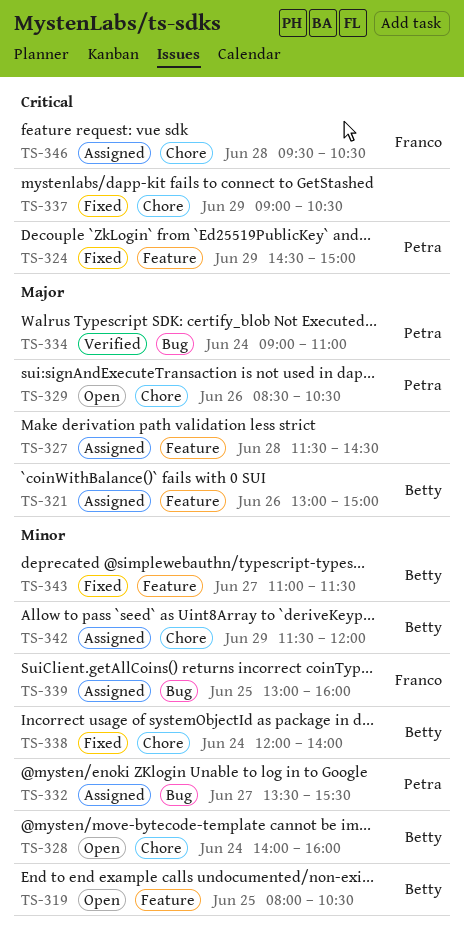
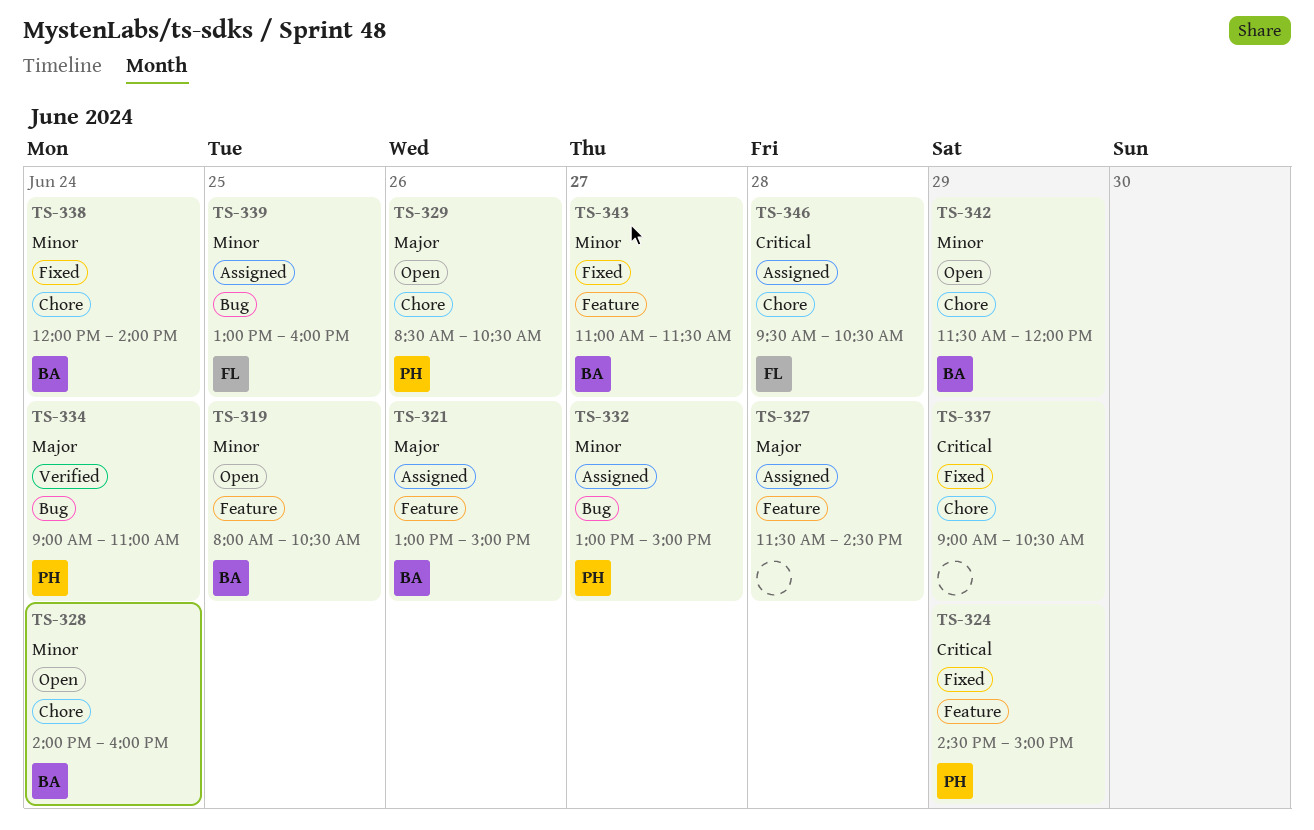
TS-332, begins: 13:30 -> 13:00
TS-332, ends: 15:30 -> 15:00
TS-342, status: Assigned -> Open

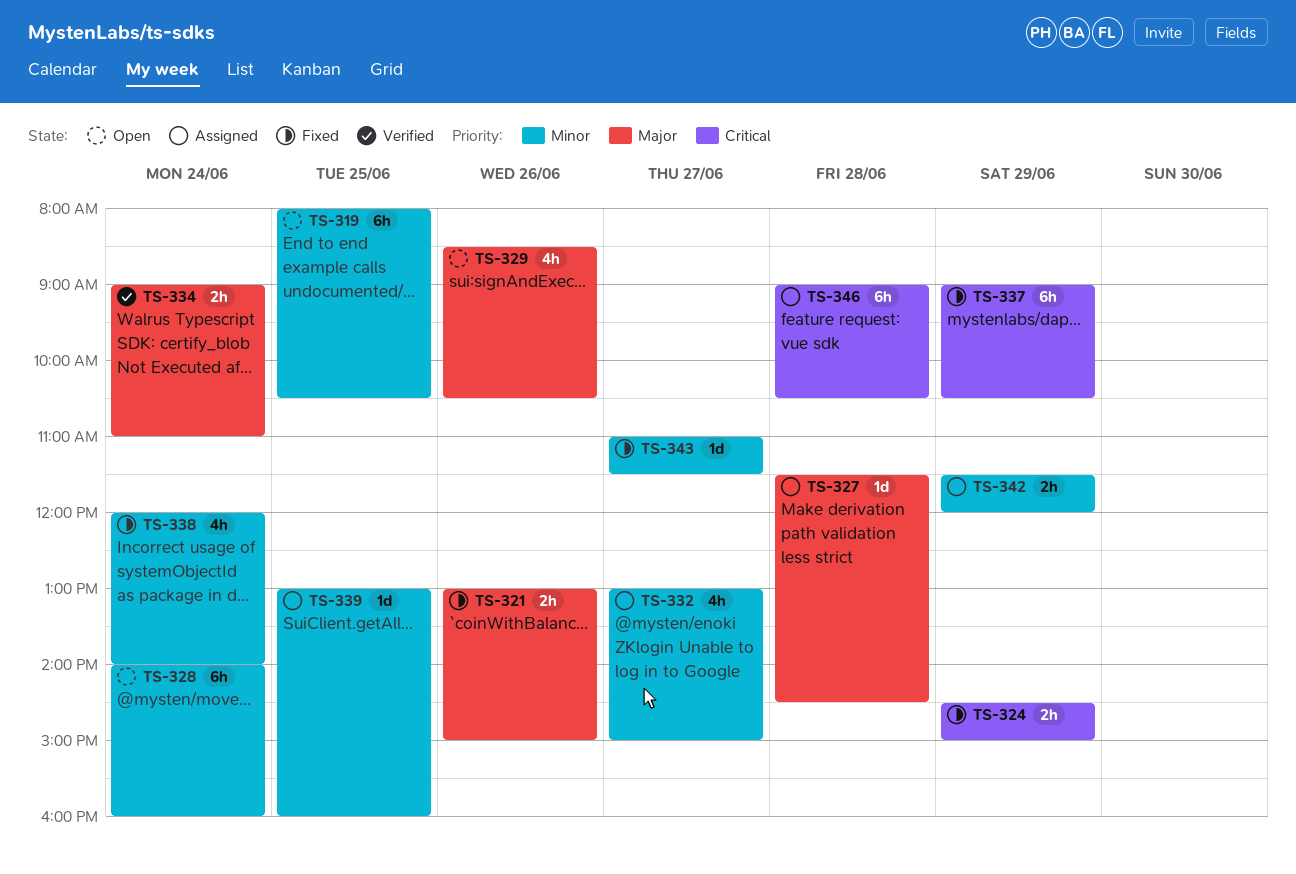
TS-321, status: Assigned -> Fixed
TS-342, status: Open -> Assigned
TS-346, begins: 09:30 -> 09:00

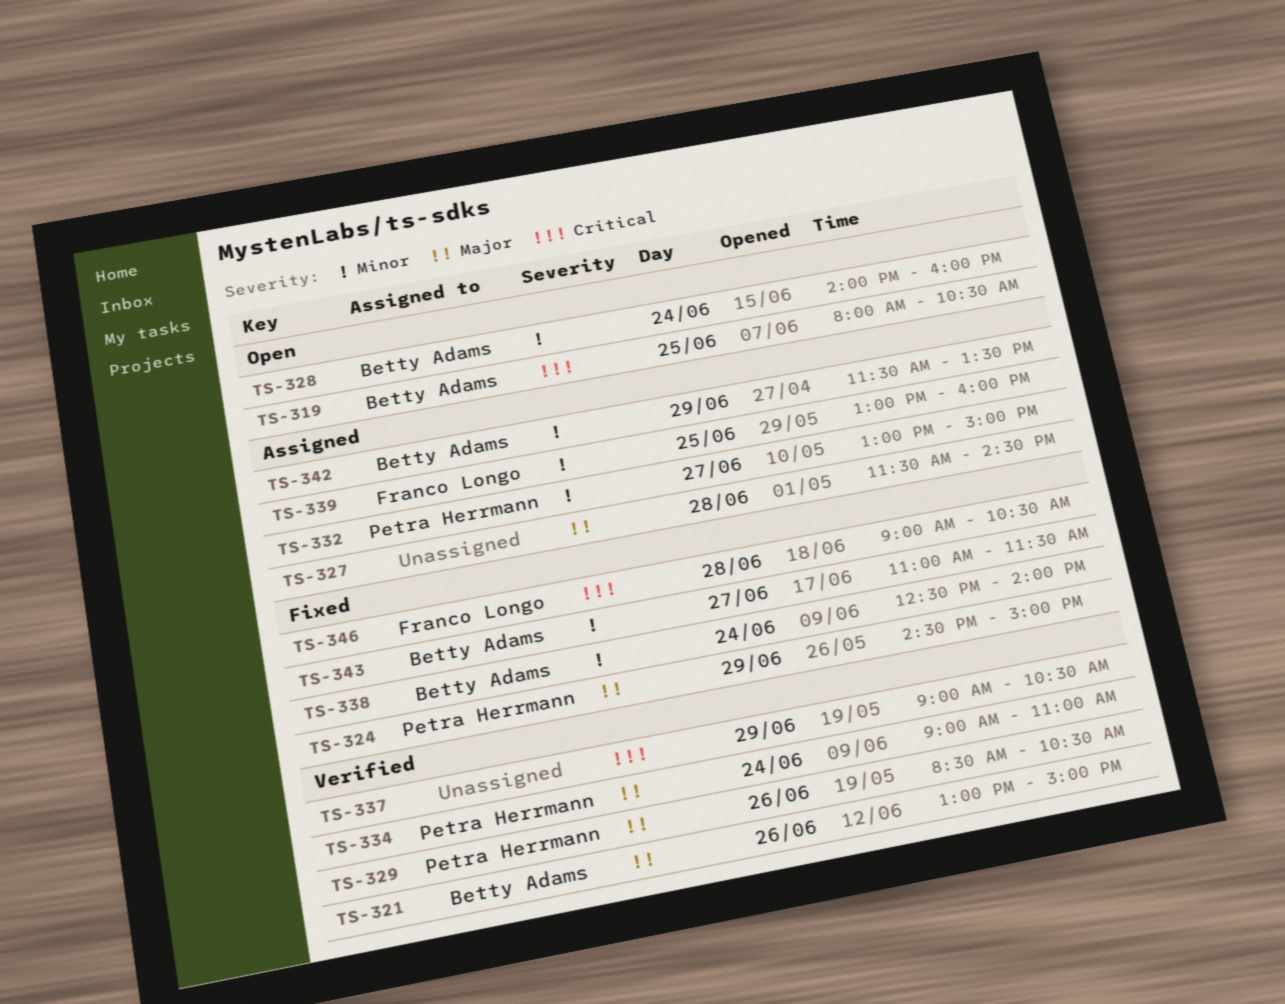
TS-319, priority: Minor -> Critical
TS-321, status: Fixed -> Verified
TS-324, priority: Critical -> Major
TS-329, status: Open -> Verified
TS-337, status: Fixed -> Verified
TS-338, begins: 12:00 -> 12:30
TS-342, ends: 12:00 -> 13:30
TS-346, status: Assigned -> Fixed

